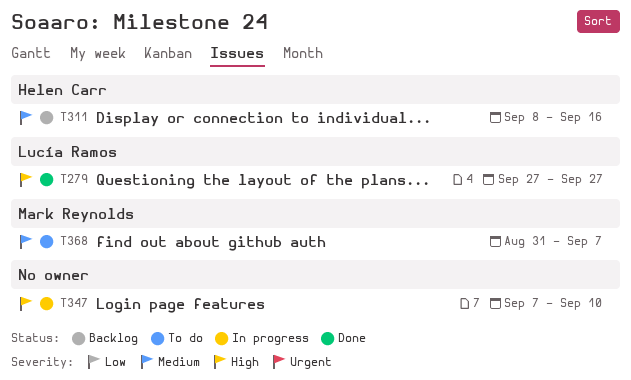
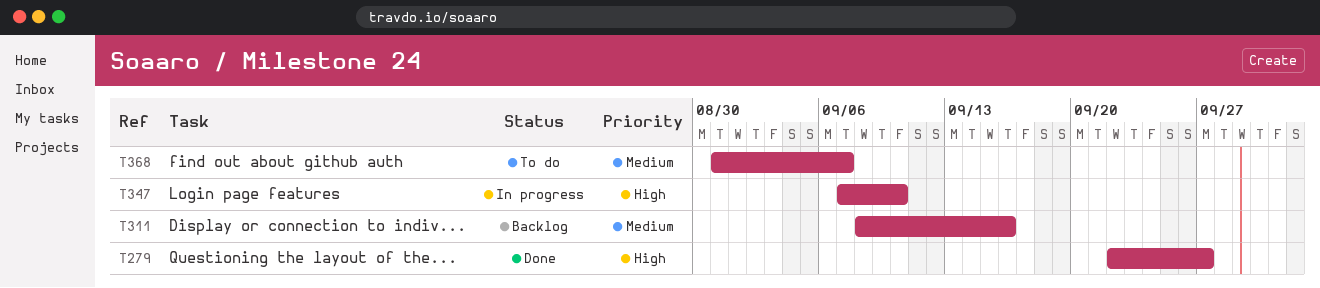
T279, start: Sep 27 -> Sep 22

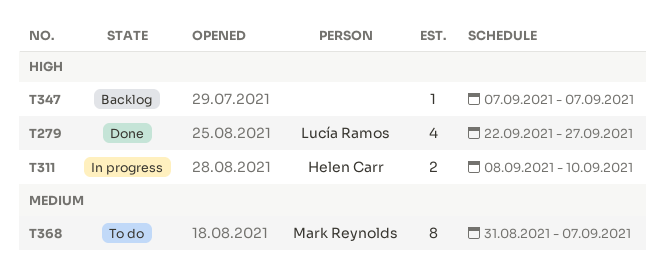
T311, status: Backlog -> In progress
T311, priority: Medium -> High
T311, due: Sep 16 -> Sep 10
T347, status: In progress -> Backlog
T347, due: Sep 10 -> Sep 7

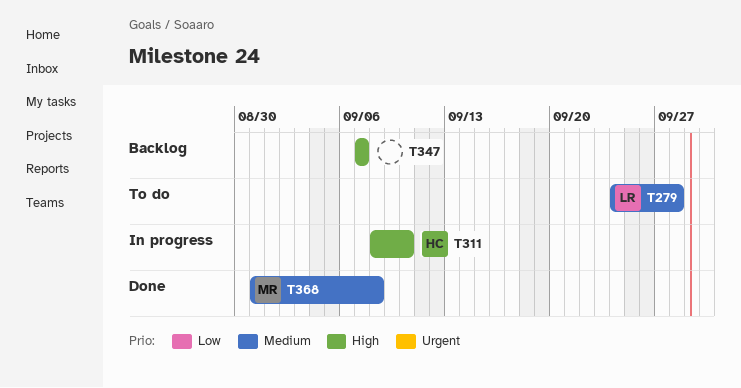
T279, status: Done -> To do
T279, priority: High -> Medium
T279, start: Sep 22 -> Sep 24
T279, due: Sep 27 -> Sep 28
T368, status: To do -> Done
T368, due: Sep 7 -> Sep 8

